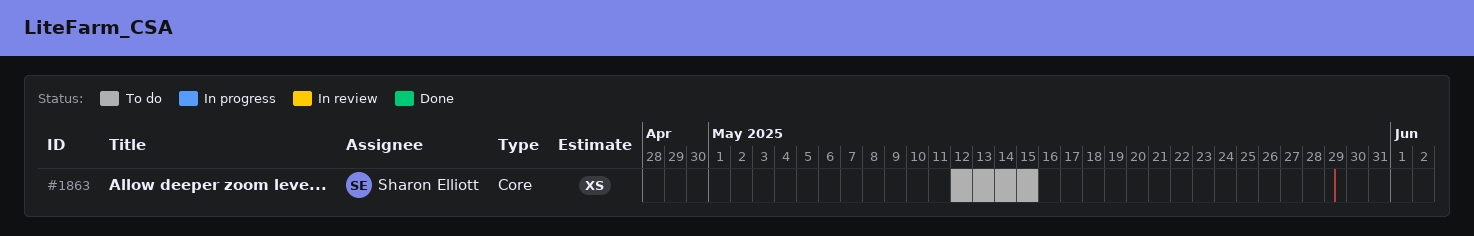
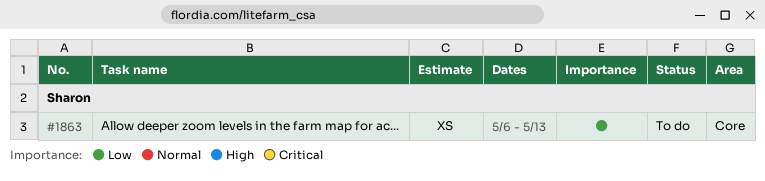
#1863, start: May 12 -> May 6
#1863, due: May 15 -> May 13

